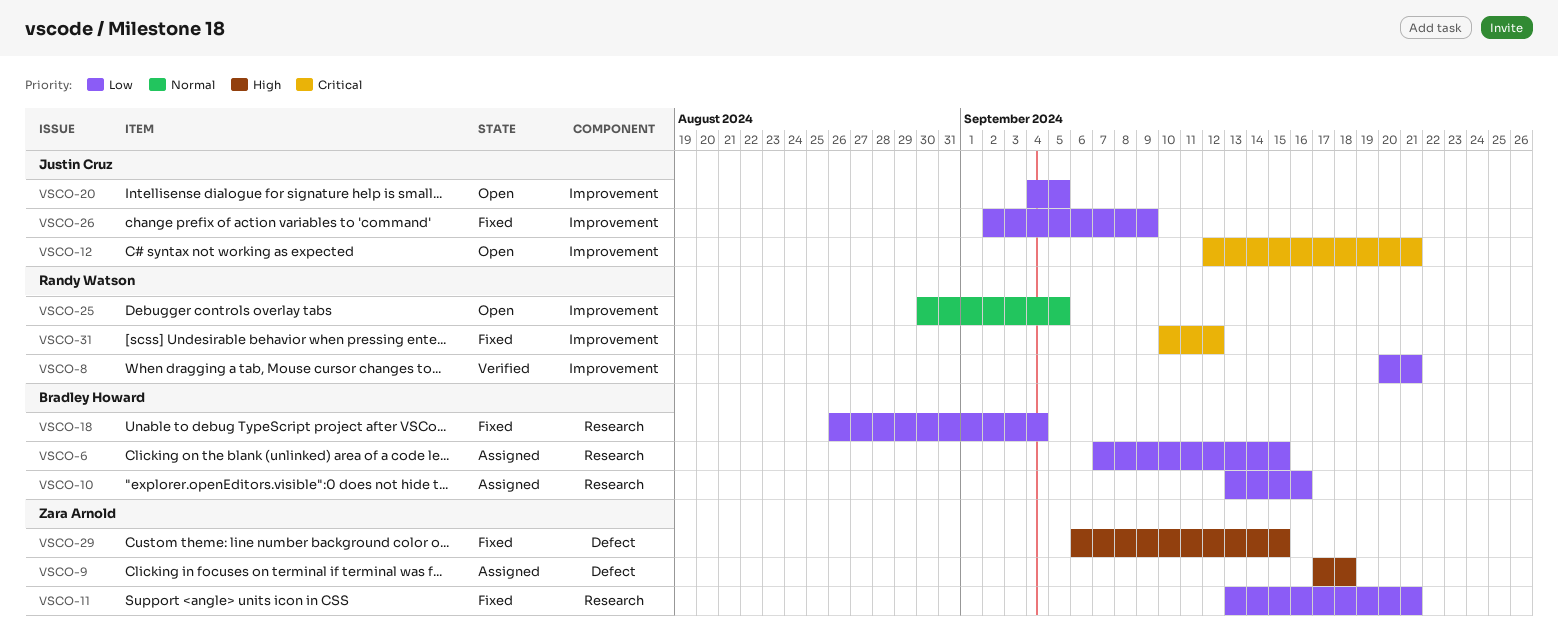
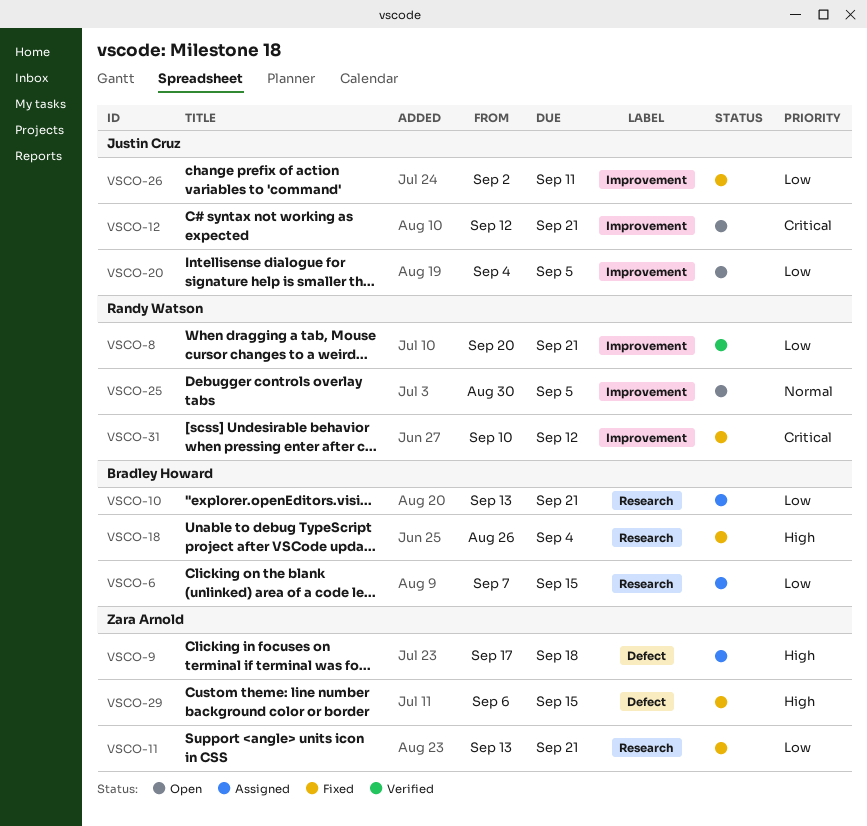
VSCO-10, due: Sep 16 -> Sep 21
VSCO-18, priority: Low -> High
VSCO-26, due: Sep 9 -> Sep 11

